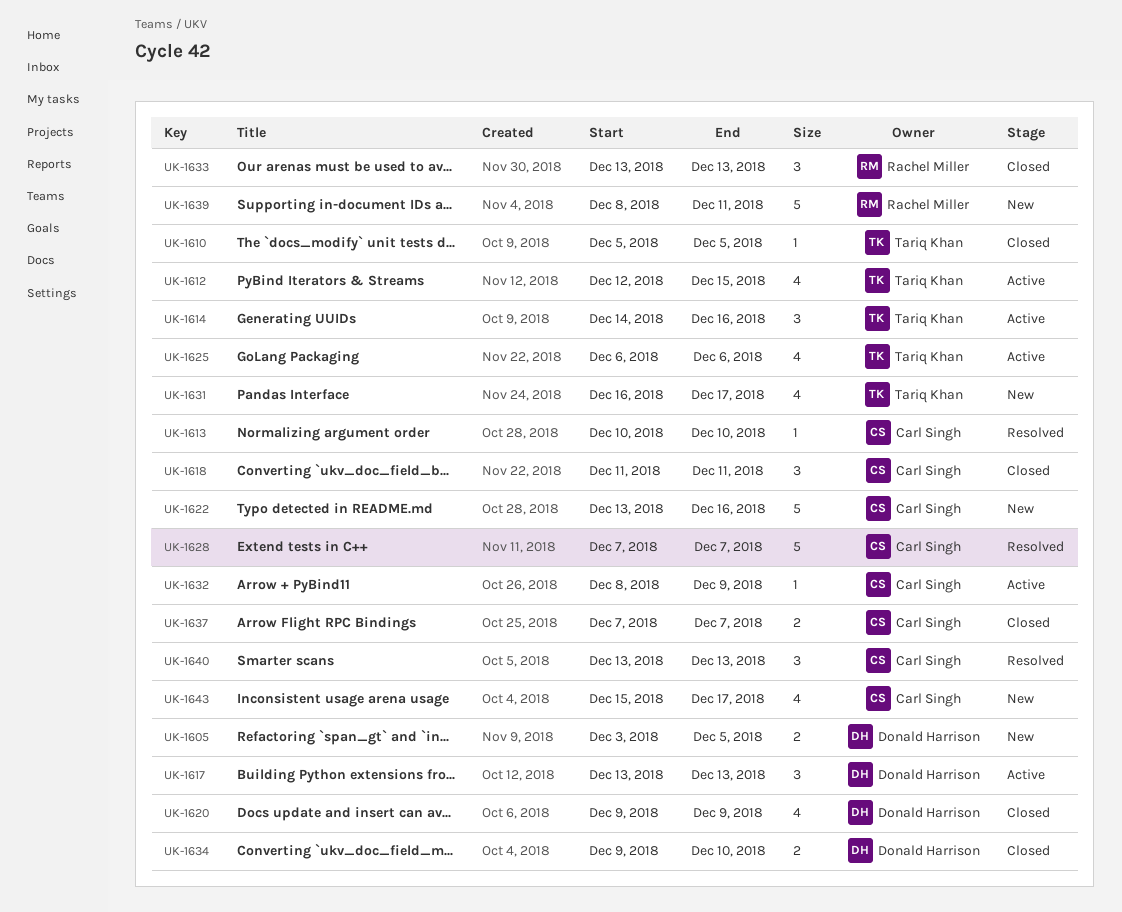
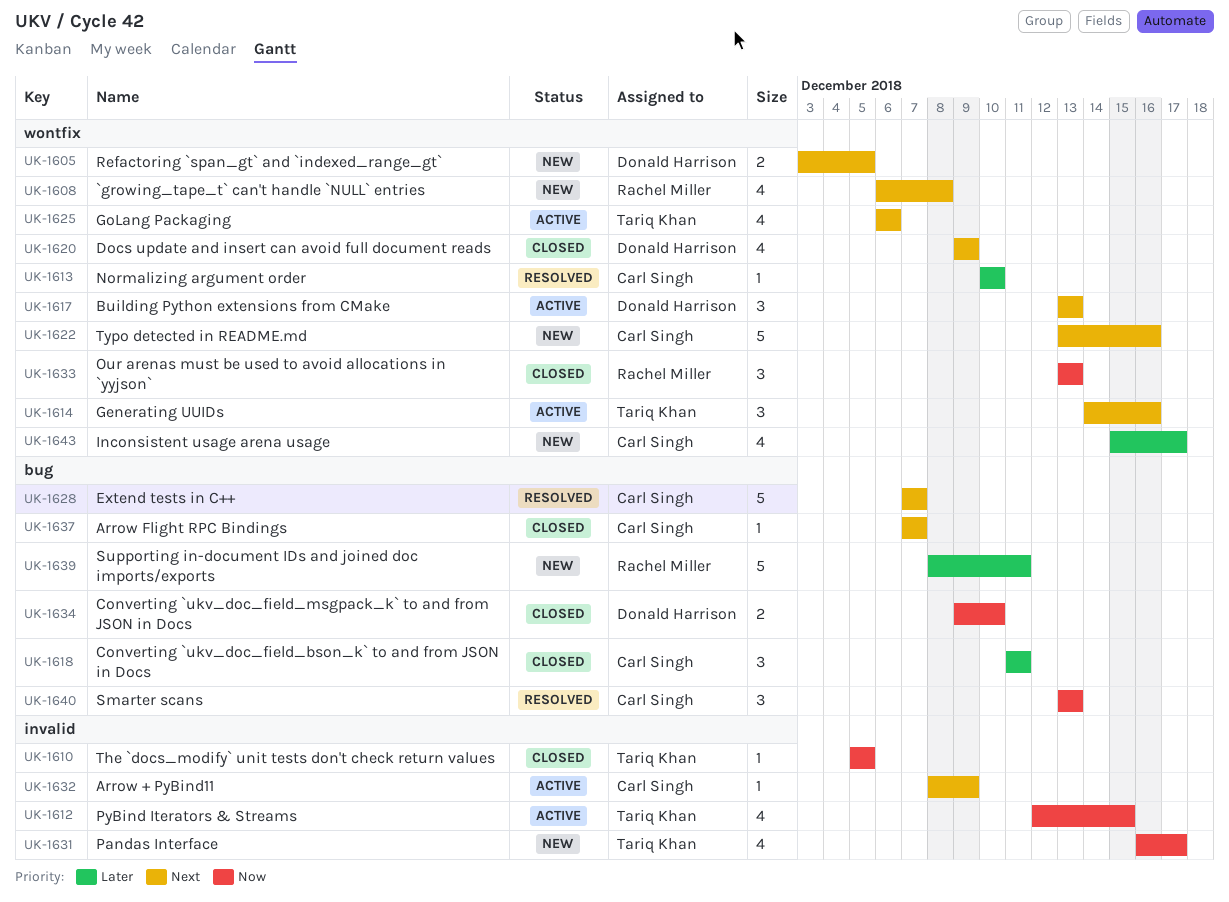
UK-1608: none -> present
UK-1637, estimate: 2 -> 1

